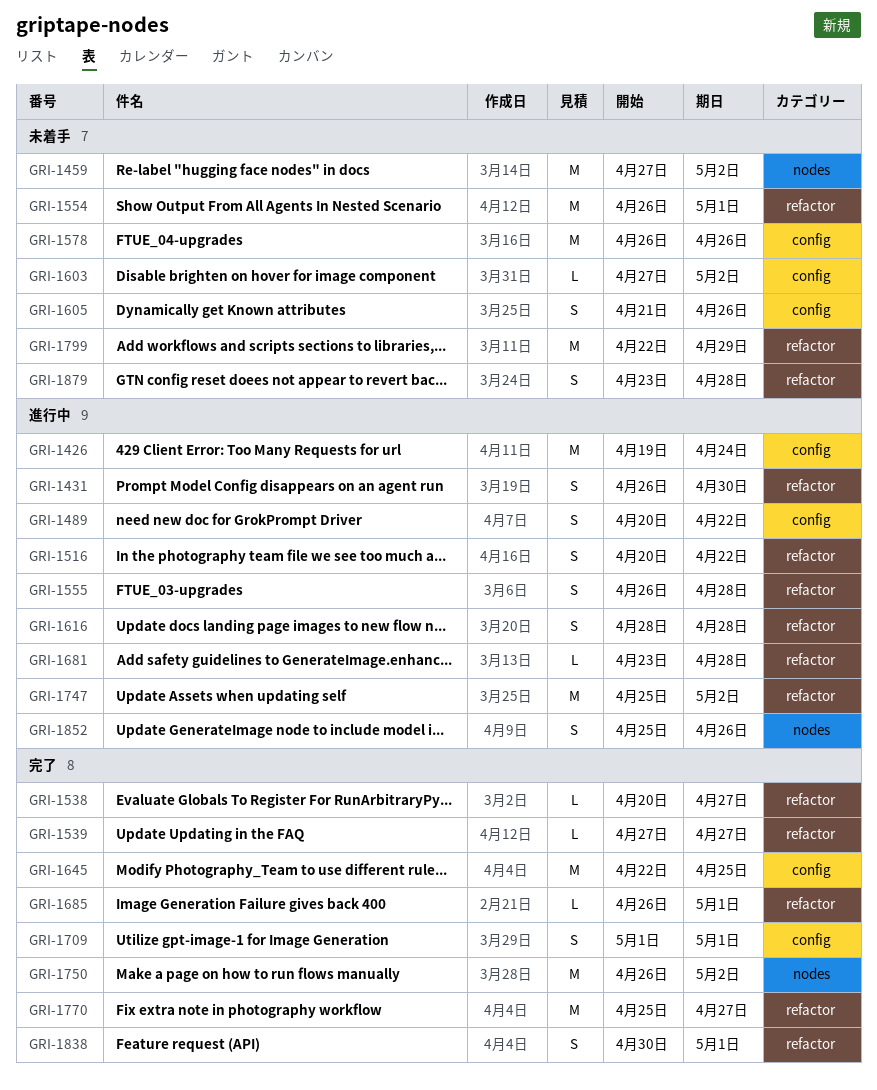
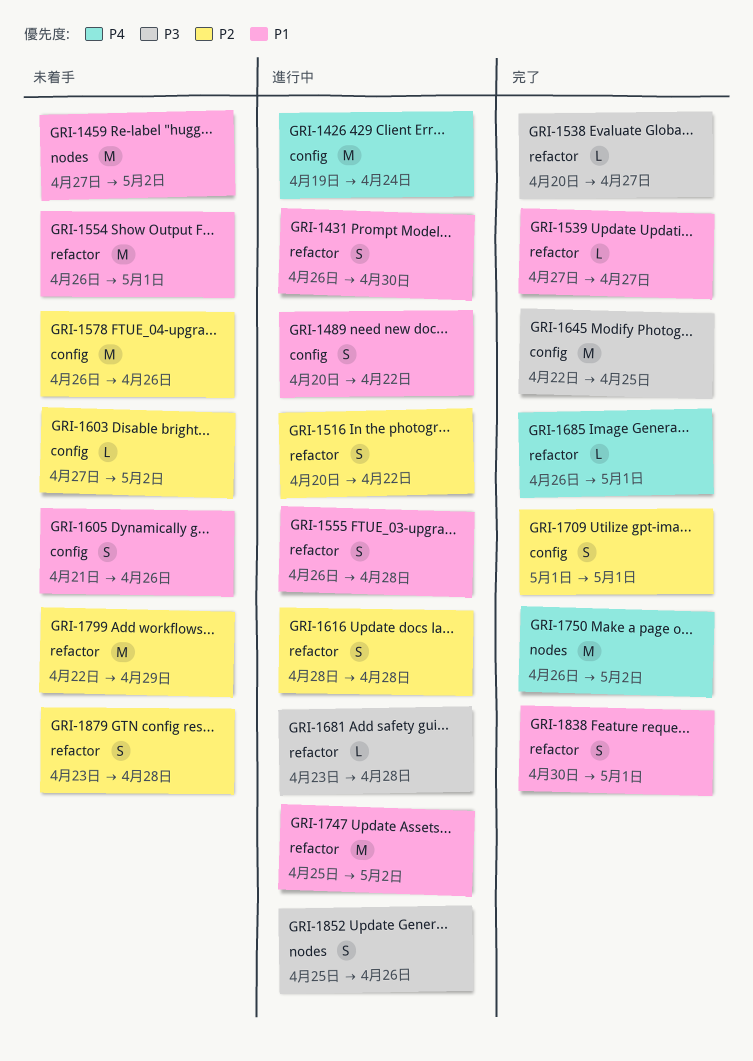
GRI-1770: present -> none

